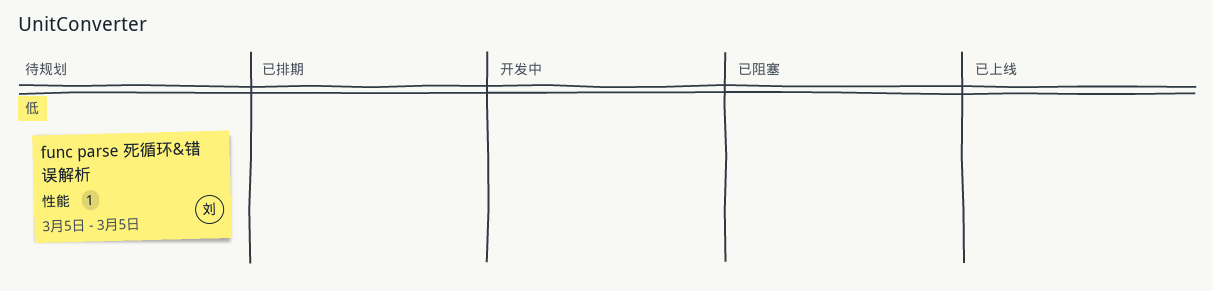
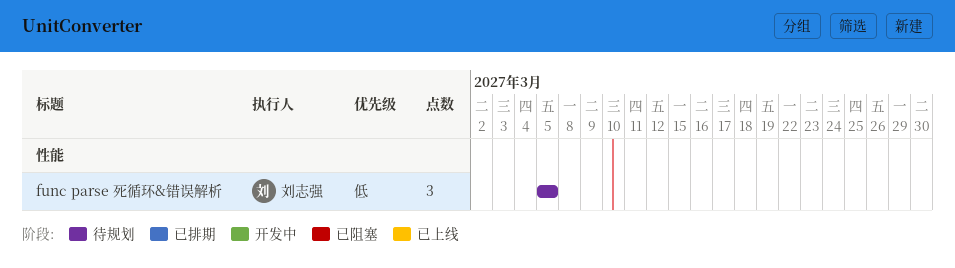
func parse 死循环&错误解析, estimate: 1 -> 3

